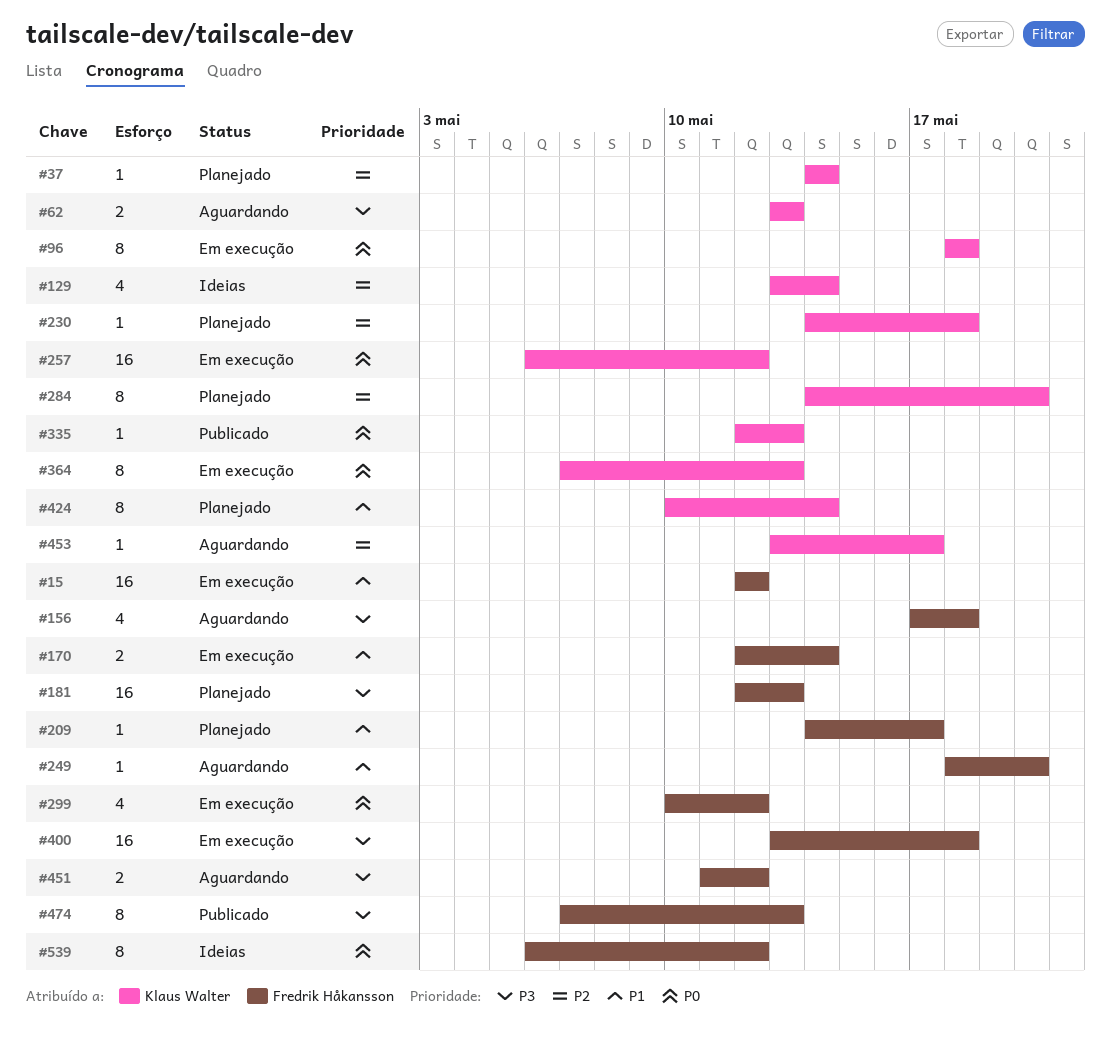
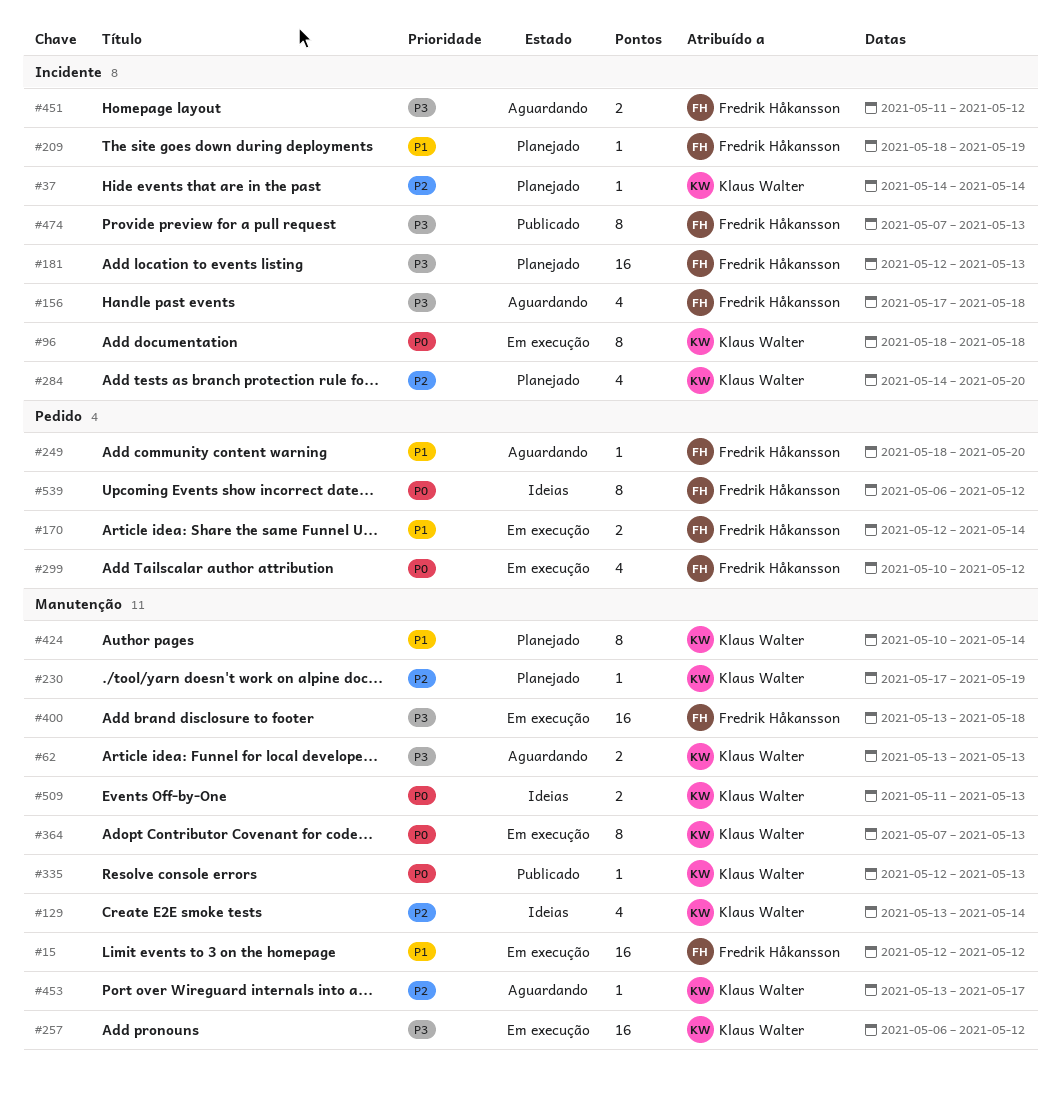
#209, start: May 14 -> May 18
#209, due: May 17 -> May 19
#230, start: May 14 -> May 17
#230, due: May 18 -> May 19
#257, priority: P0 -> P3
#284, estimate: 8 -> 4
#509: none -> present

